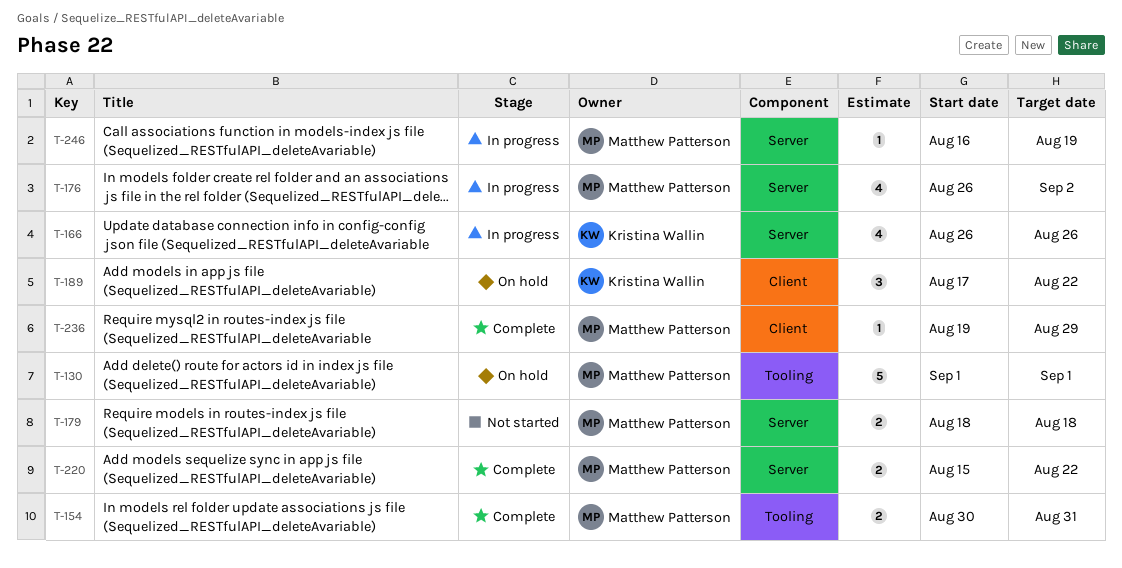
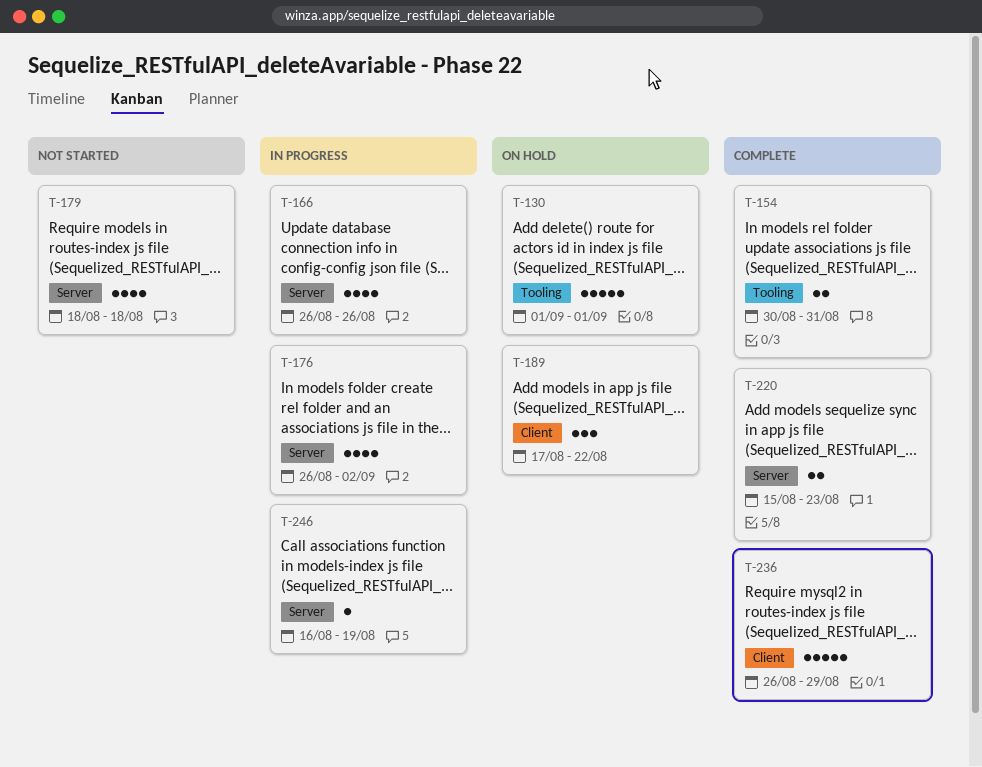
T-179, estimate: 2 -> 4
T-220, due: Aug 22 -> Aug 23
T-236, estimate: 1 -> 5
T-236, start: Aug 19 -> Aug 26

